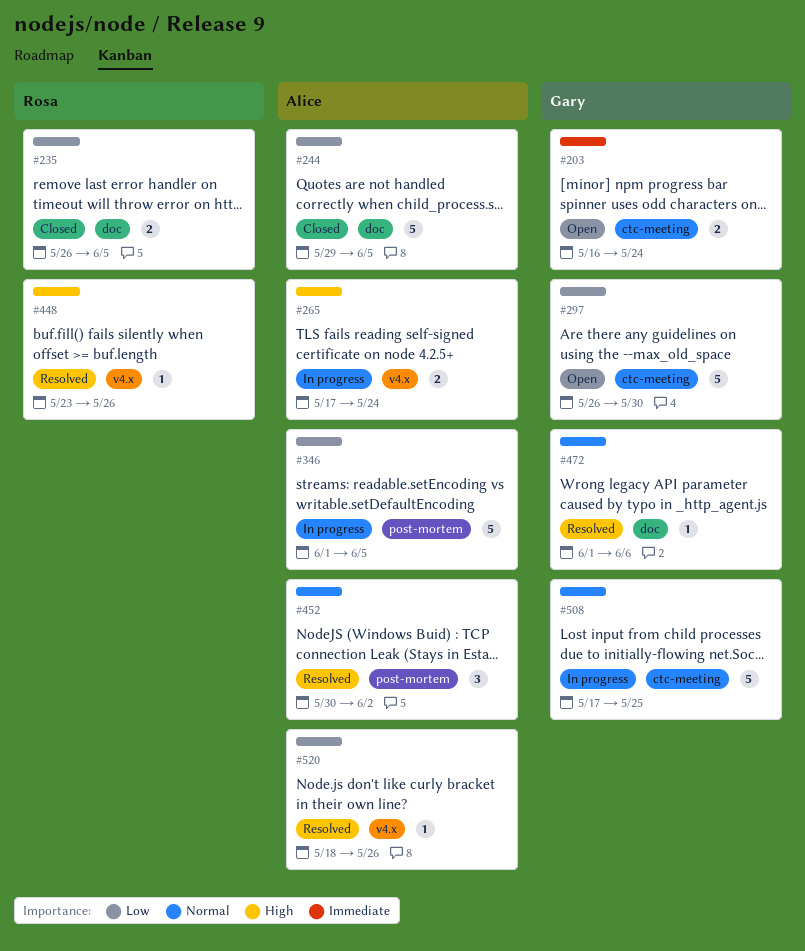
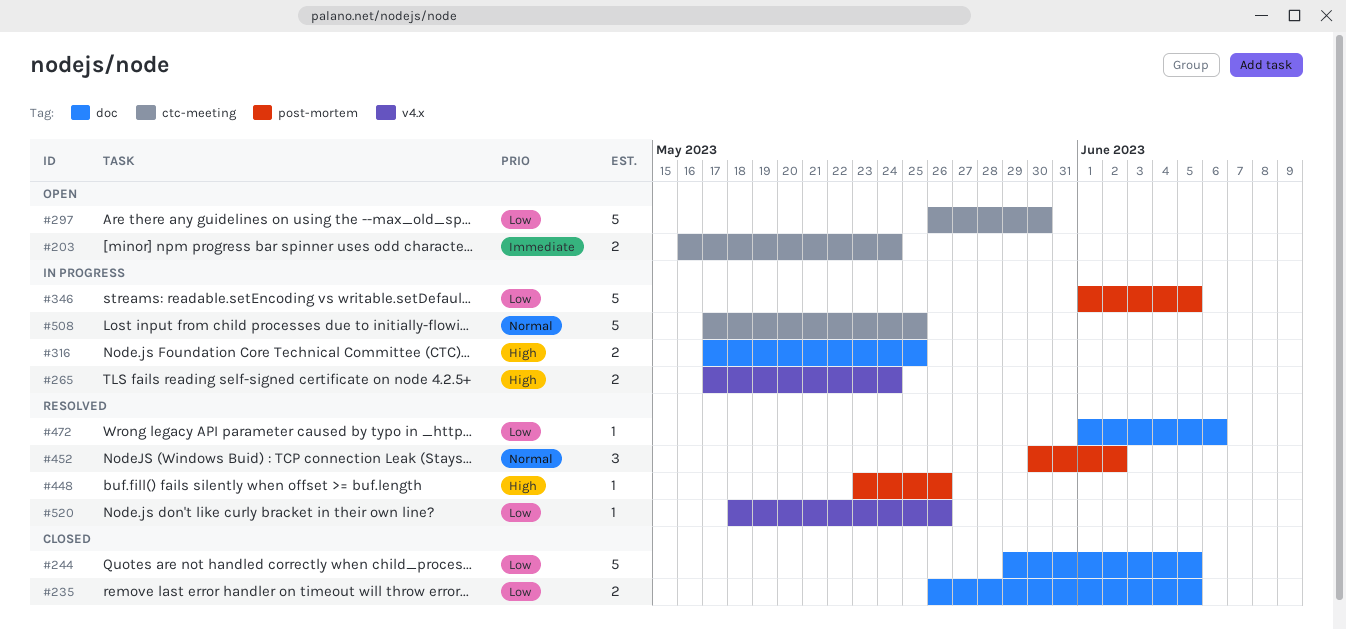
#316: none -> present
#448, label: v4.x -> post-mortem
#472, priority: Normal -> Low

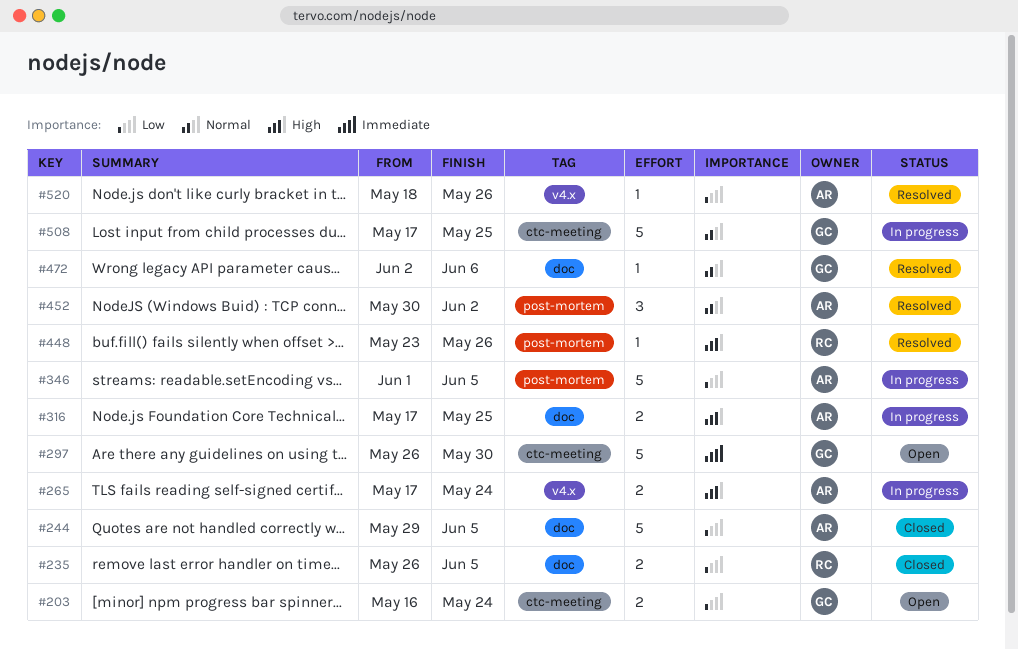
#203, priority: Immediate -> Low
#297, priority: Low -> Immediate
#472, priority: Low -> Normal
#472, start: Jun 1 -> Jun 2

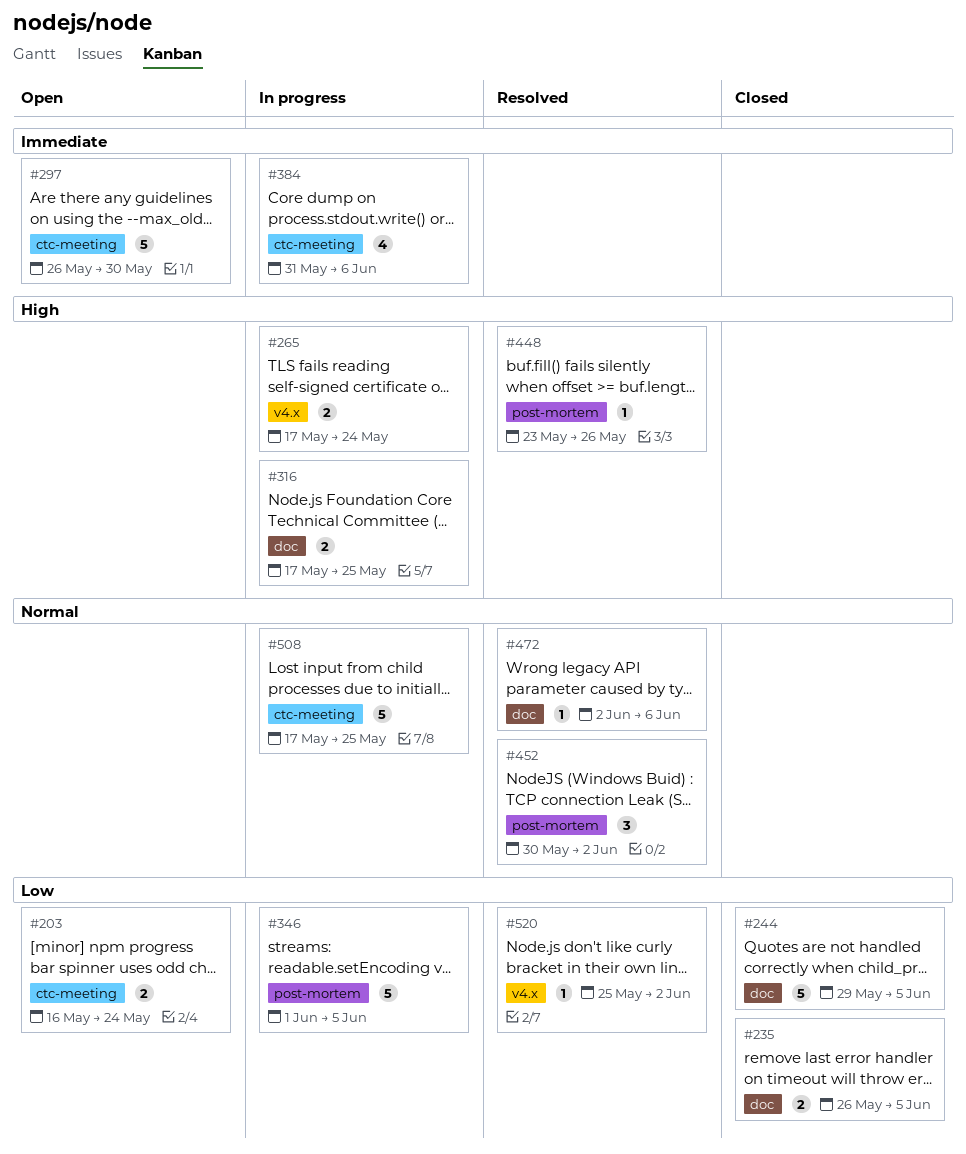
#384: none -> present
#520, start: May 18 -> May 25
#520, due: May 26 -> Jun 2

